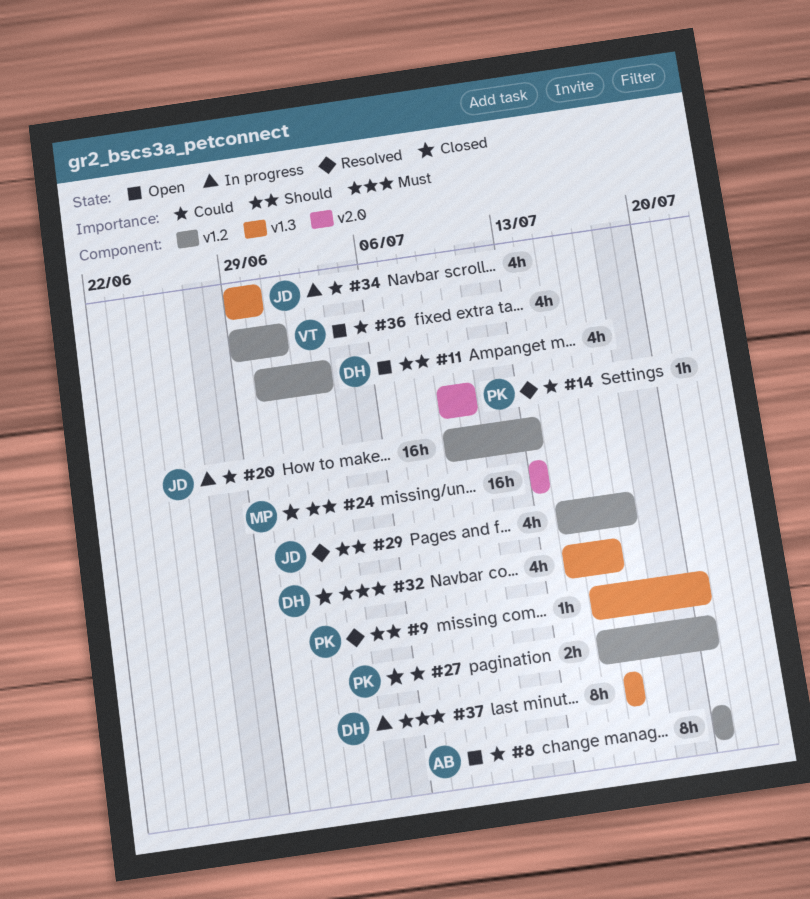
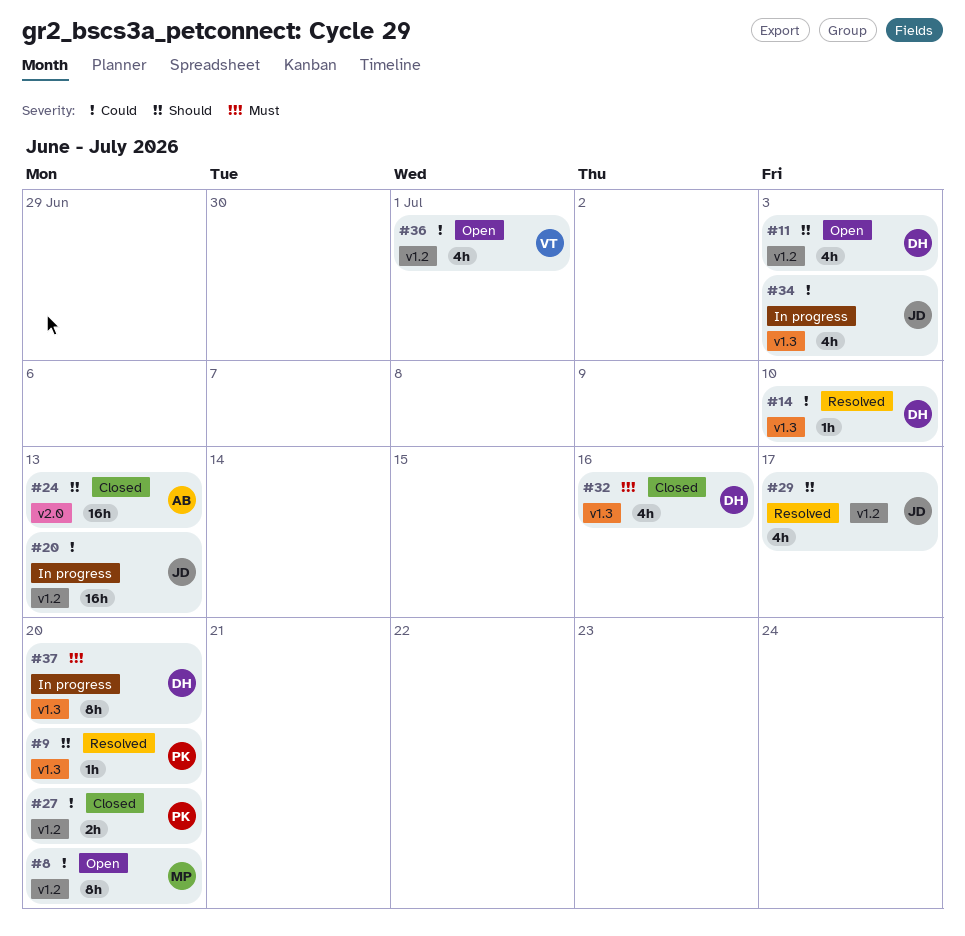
#8, owner: AB -> MP
#14, owner: PK -> DH
#14, label: v2.0 -> v1.3
#24, owner: MP -> AB
#34, due: Jun 30 -> Jul 3
#37, due: Jul 16 -> Jul 20

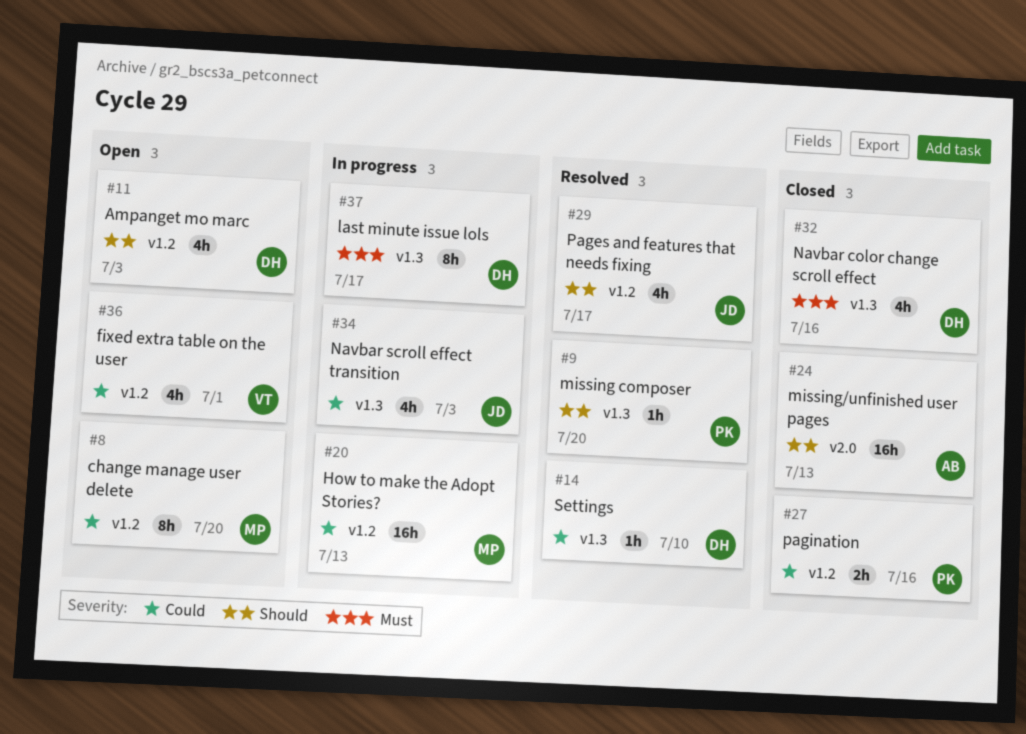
#20, owner: JD -> MP
#27, due: Jul 20 -> Jul 16
#37, due: Jul 20 -> Jul 17

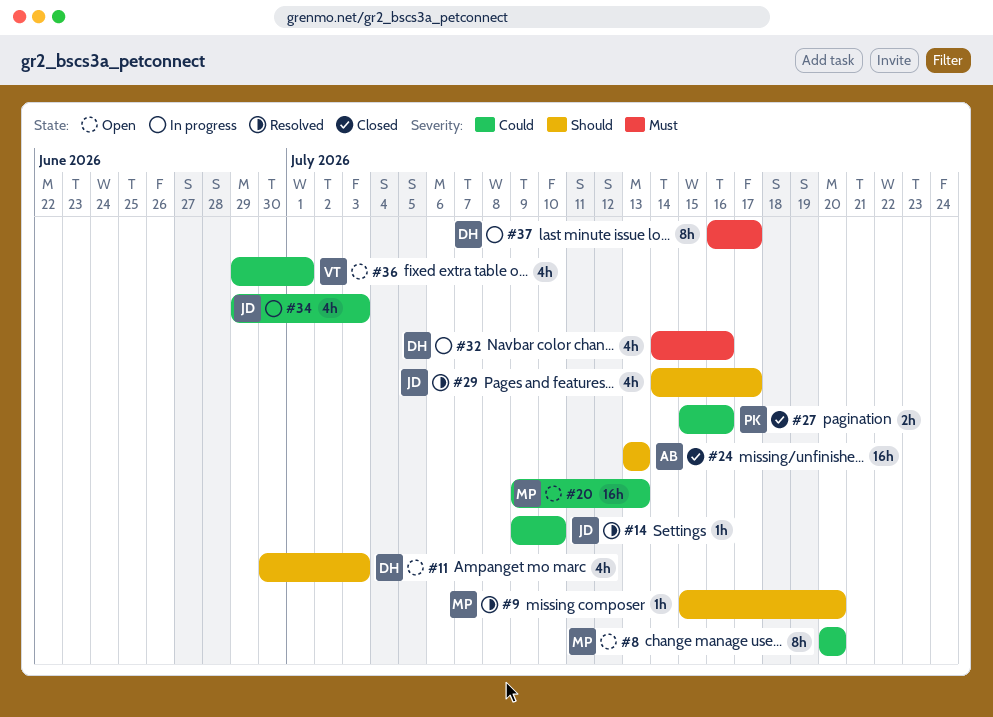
#9, owner: PK -> MP
#14, owner: DH -> JD
#20, status: In progress -> Open
#32, status: Closed -> In progress

